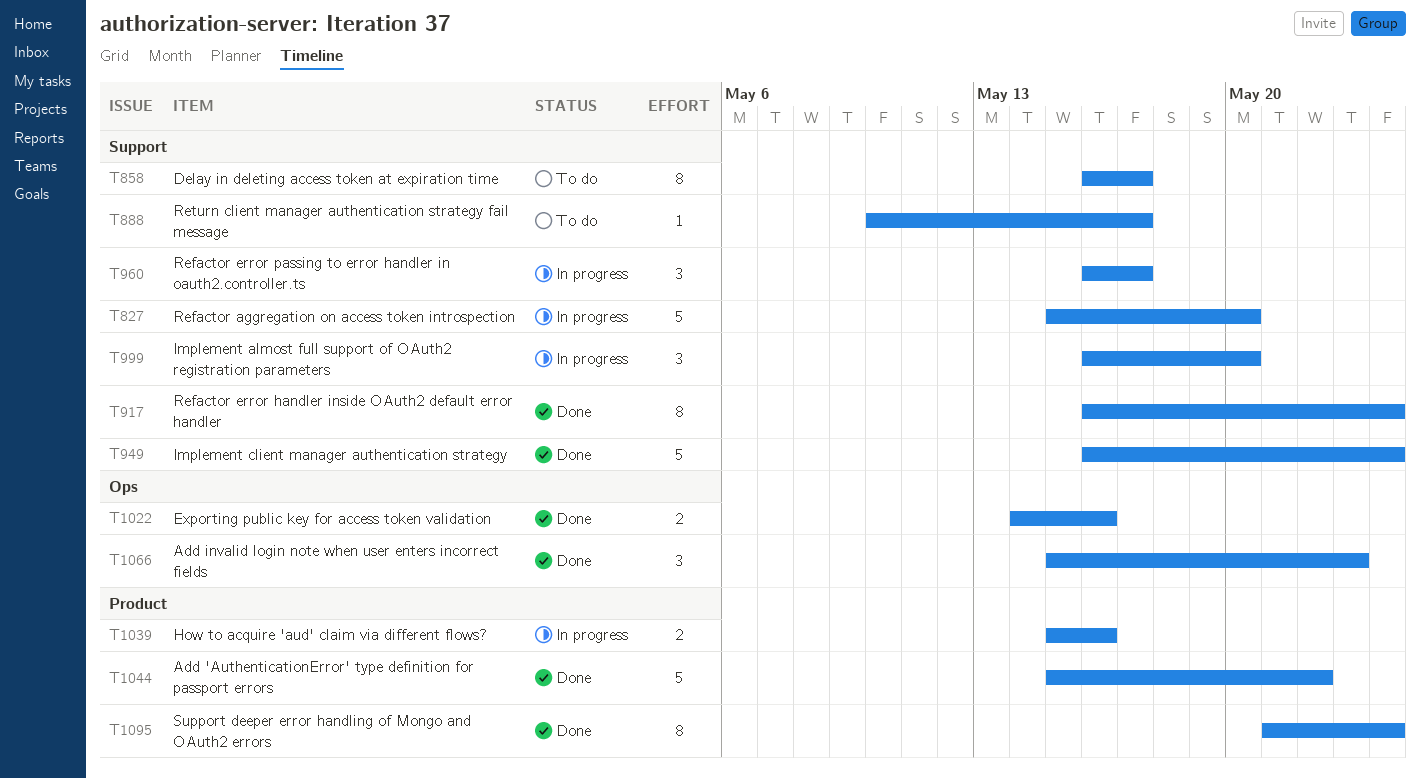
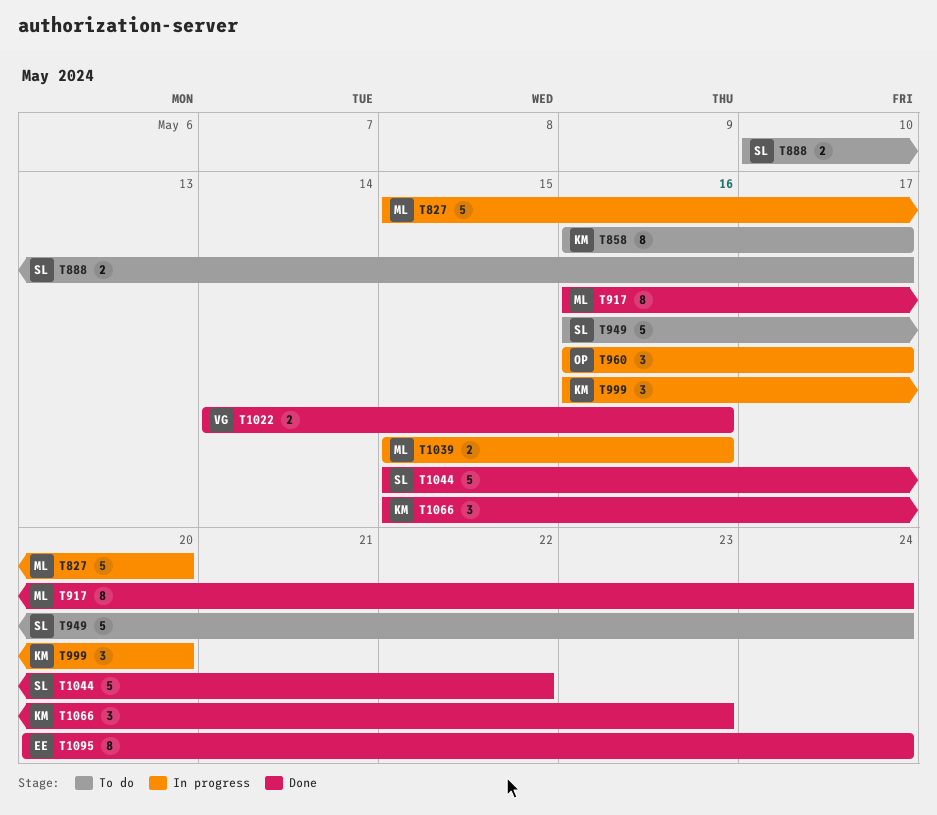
T888, estimate: 1 -> 2
T949, status: Done -> To do
T1095, start: May 21 -> May 20

